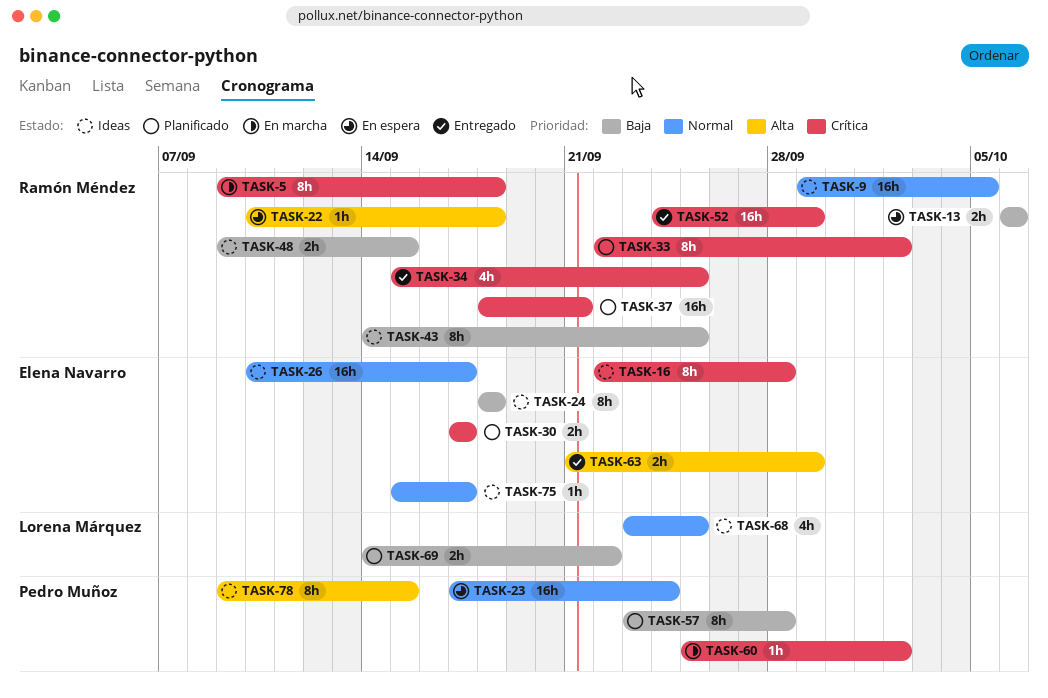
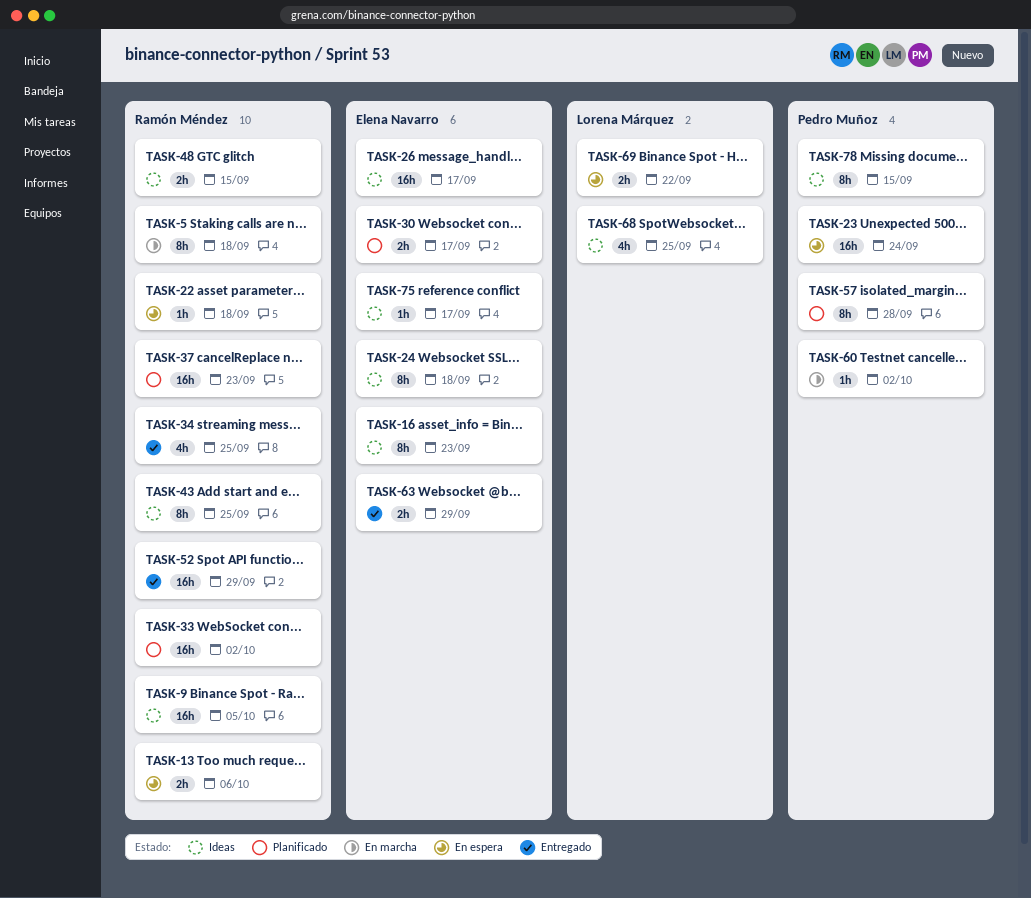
TASK-16, due: Sep 28 -> Sep 23
TASK-33, estimate: 8h -> 16h
TASK-37, due: Sep 21 -> Sep 23
TASK-69, status: Planificado -> En espera

